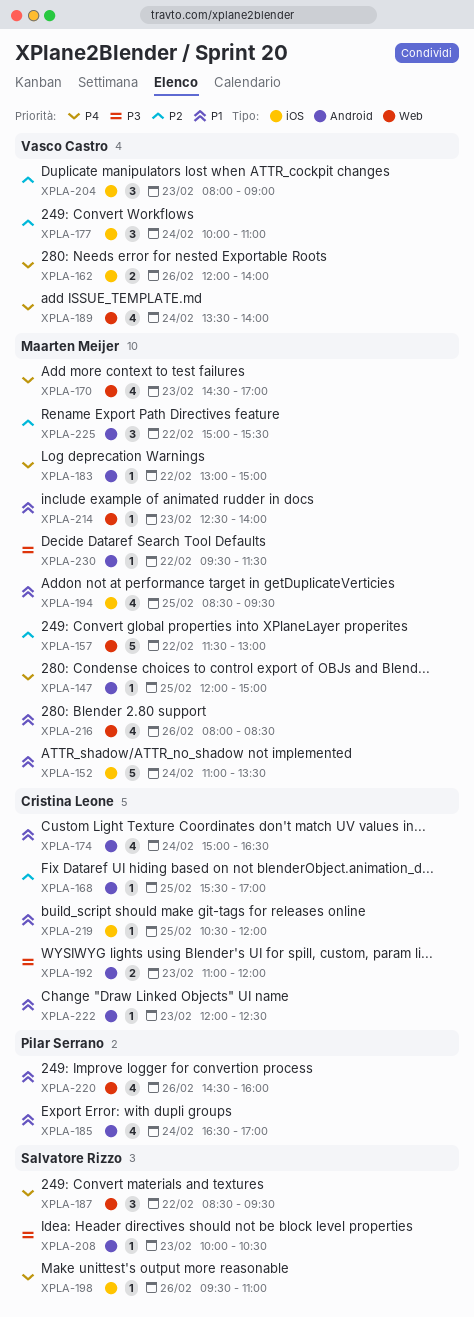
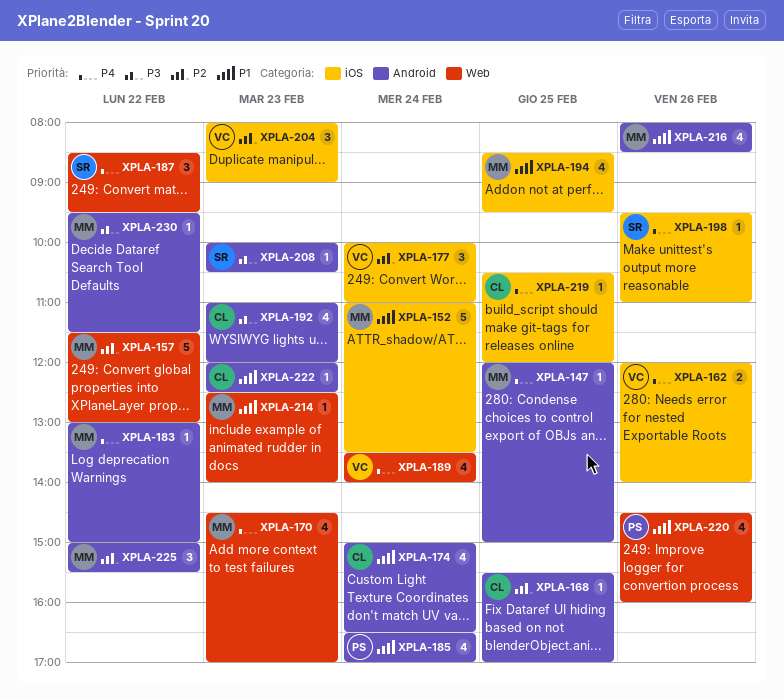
XPLA-192, estimate: 2 -> 4
XPLA-216, label: Web -> Android
XPLA-219, priority: P1 -> P4

